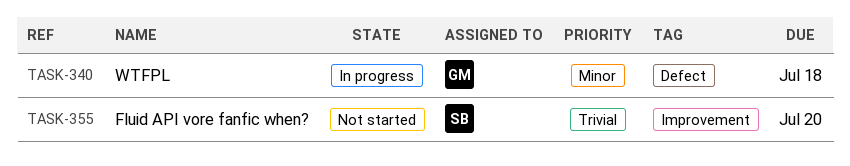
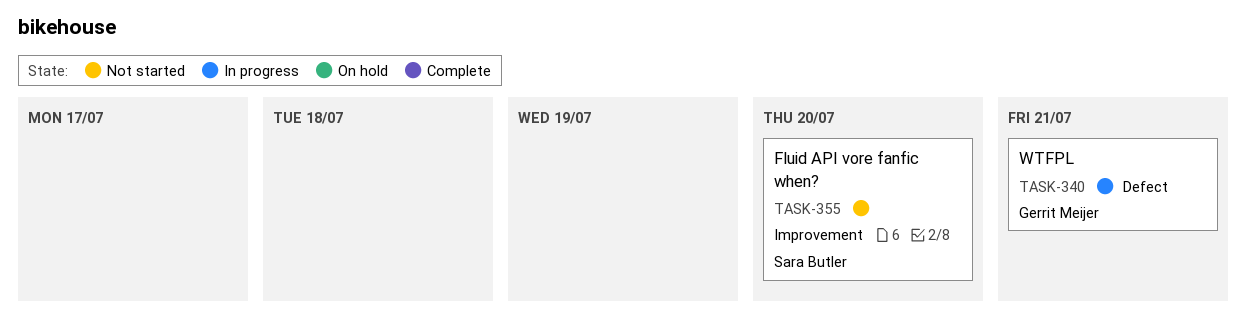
TASK-340, due: Jul 18 -> Jul 21

